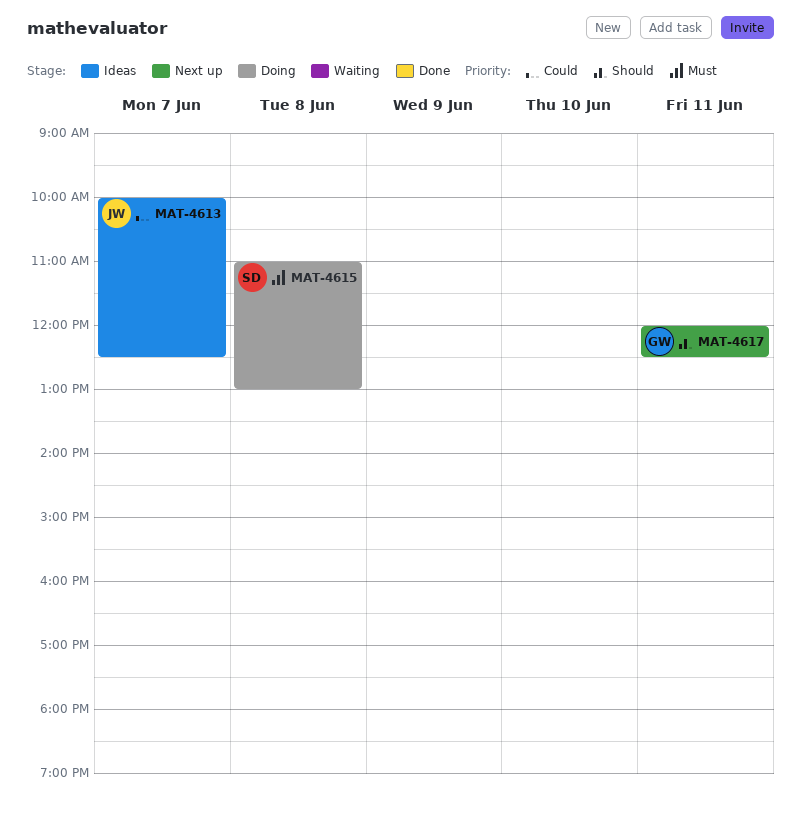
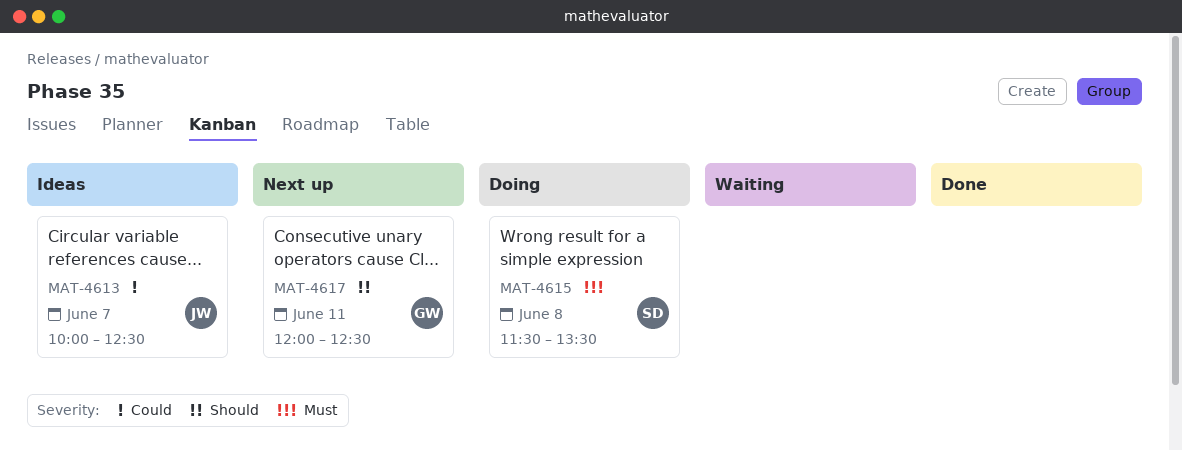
MAT-4615, begins: 11:00 -> 11:30
MAT-4615, ends: 13:00 -> 13:30

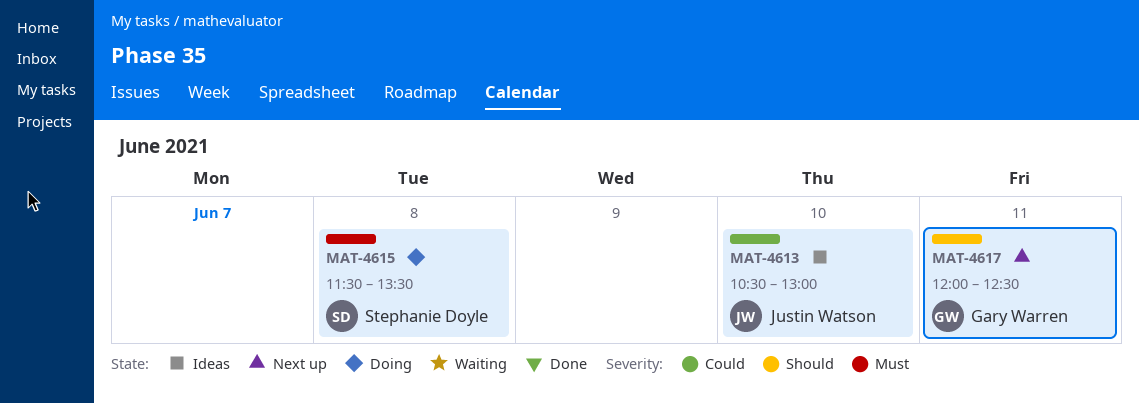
MAT-4613, day: Jun 7 -> Jun 10
MAT-4613, begins: 10:00 -> 10:30
MAT-4613, ends: 12:30 -> 13:00

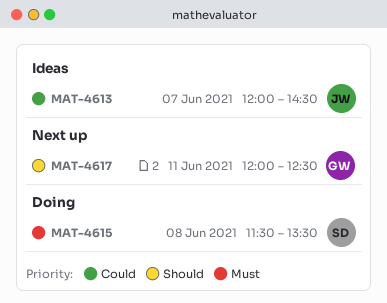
MAT-4613, day: Jun 10 -> Jun 7
MAT-4613, begins: 10:30 -> 12:00
MAT-4613, ends: 13:00 -> 14:30

